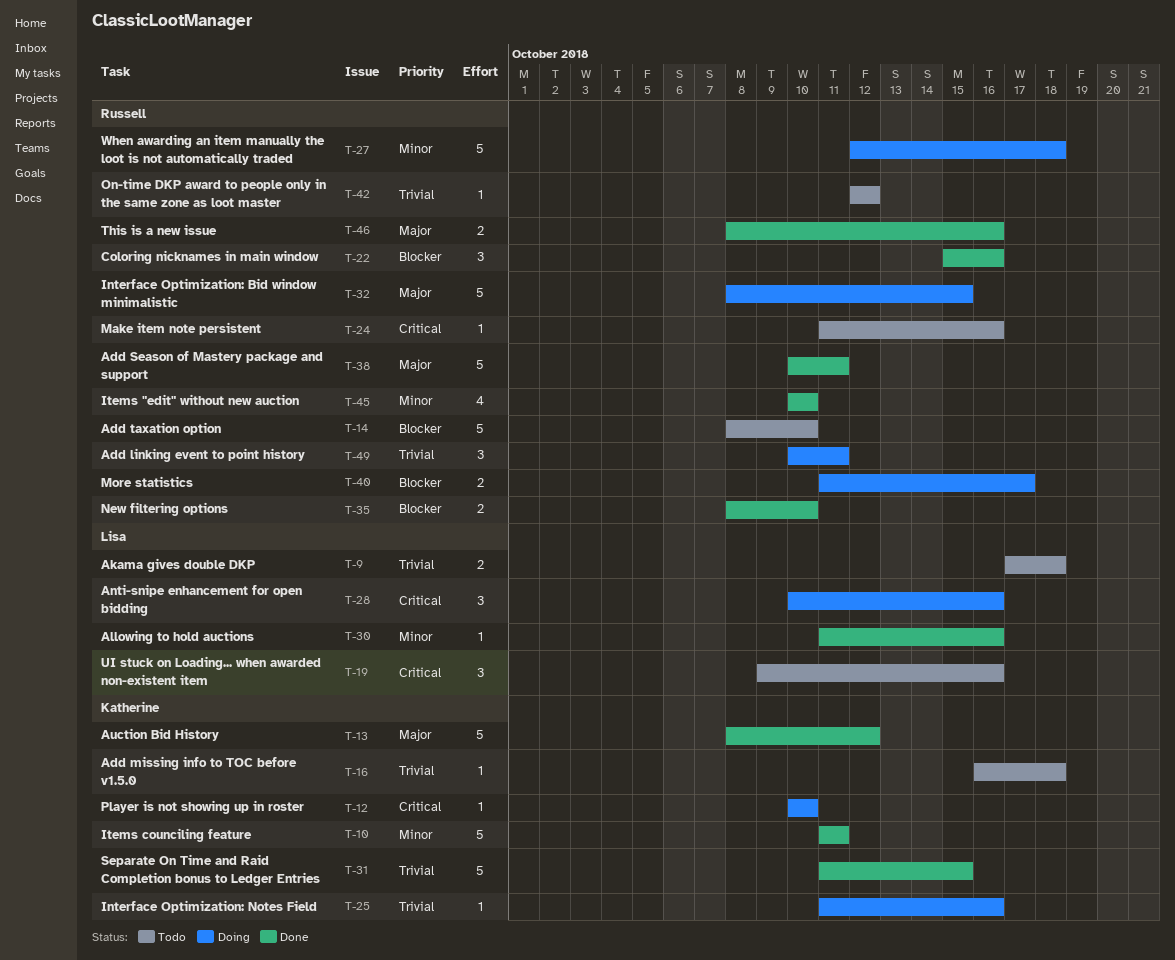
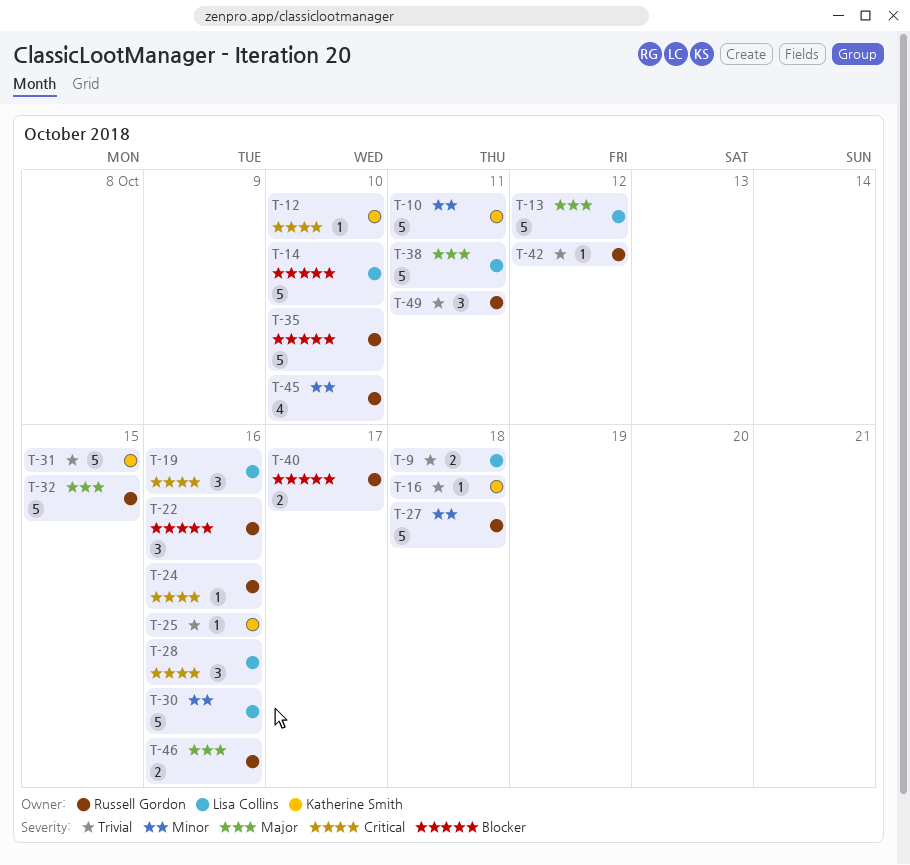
T-13, owner: Katherine Smith -> Lisa Collins
T-14, owner: Russell Gordon -> Lisa Collins
T-30, estimate: 1 -> 5
T-35, estimate: 2 -> 5
T-38, owner: Russell Gordon -> Lisa Collins

